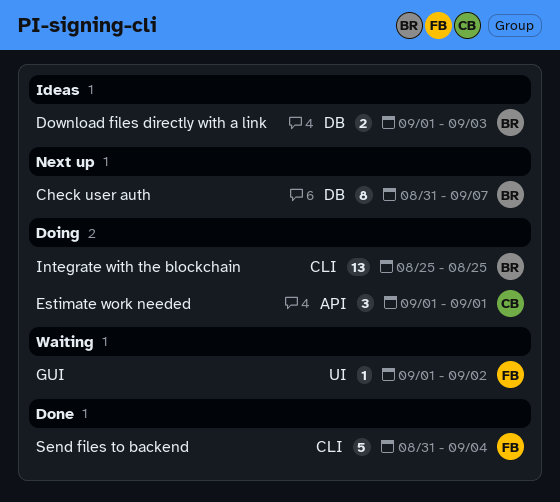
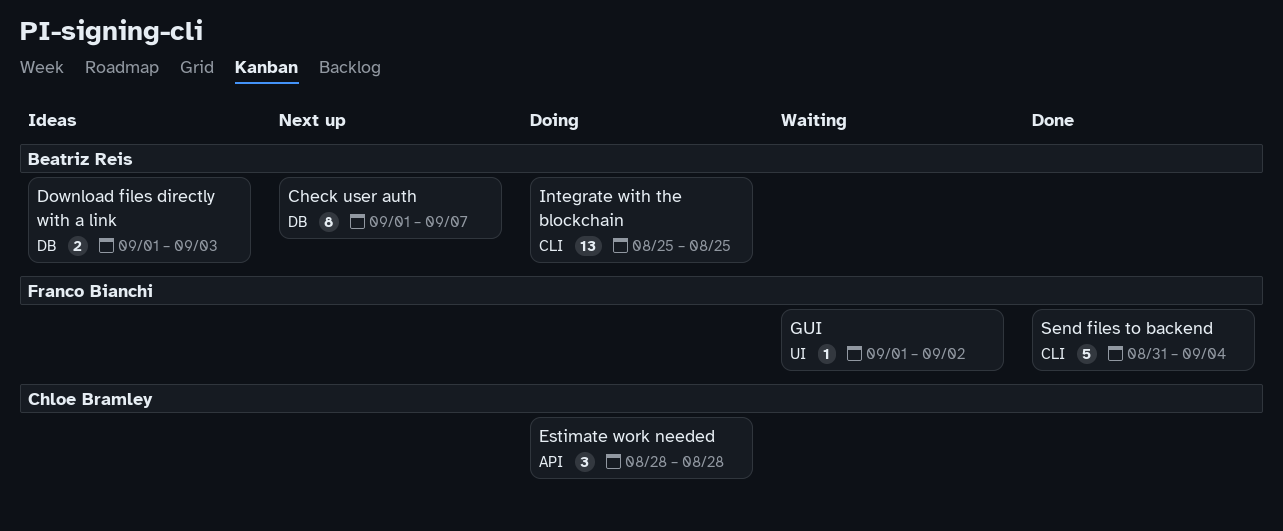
Check user auth, start: Aug 31 -> Sep 1
Estimate work needed, start: Sep 1 -> Aug 28
Estimate work needed, due: Sep 1 -> Aug 28

